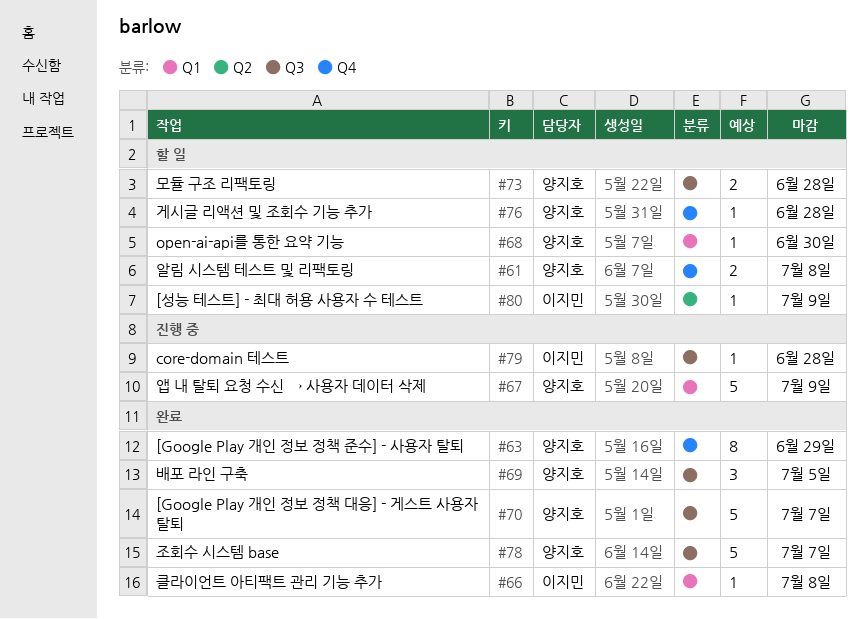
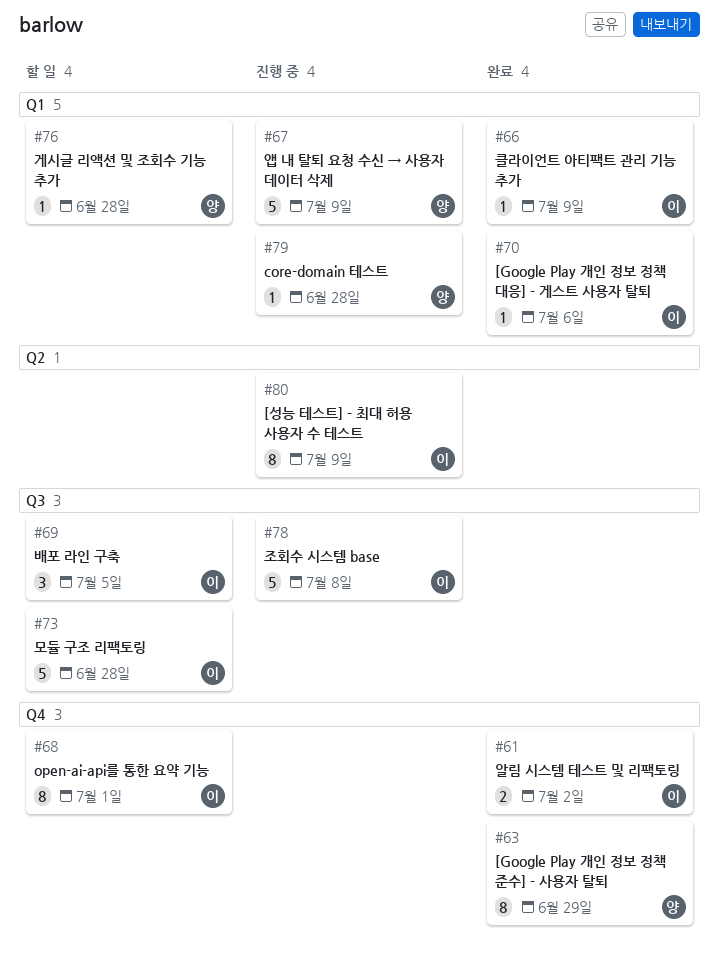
#61, status: 할 일 -> 완료
#61, owner: 양지호 -> 이지민
#61, due: Jul 8 -> Jul 2
#66, due: Jul 8 -> Jul 9
#68, owner: 양지호 -> 이지민
#68, label: Q1 -> Q4
#68, estimate: 1 -> 8
#68, due: Jun 30 -> Jul 1
#69, status: 완료 -> 할 일
#69, owner: 양지호 -> 이지민
#70, owner: 양지호 -> 이지민
#70, label: Q3 -> Q1
#70, estimate: 5 -> 1
#70, due: Jul 7 -> Jul 6
#73, owner: 양지호 -> 이지민
#73, estimate: 2 -> 5
#76, label: Q4 -> Q1
#78, status: 완료 -> 진행 중
#78, owner: 양지호 -> 이지민
#78, due: Jul 7 -> Jul 8
#79, owner: 이지민 -> 양지호
#79, label: Q3 -> Q1
#80, status: 할 일 -> 진행 중
#80, estimate: 1 -> 8

